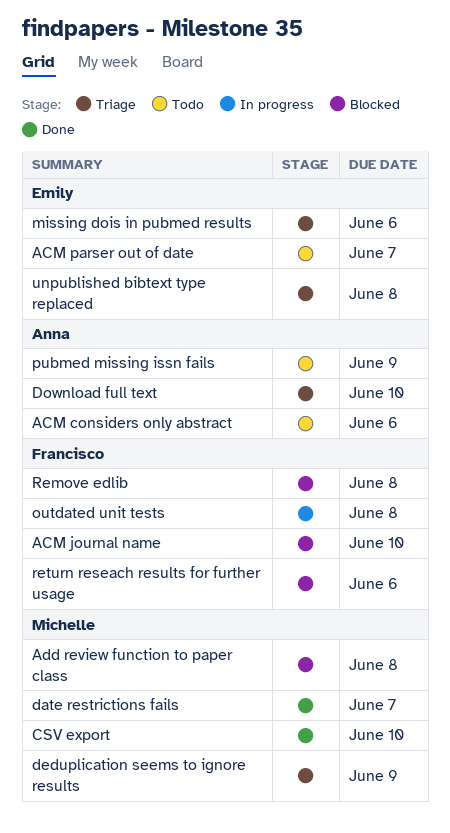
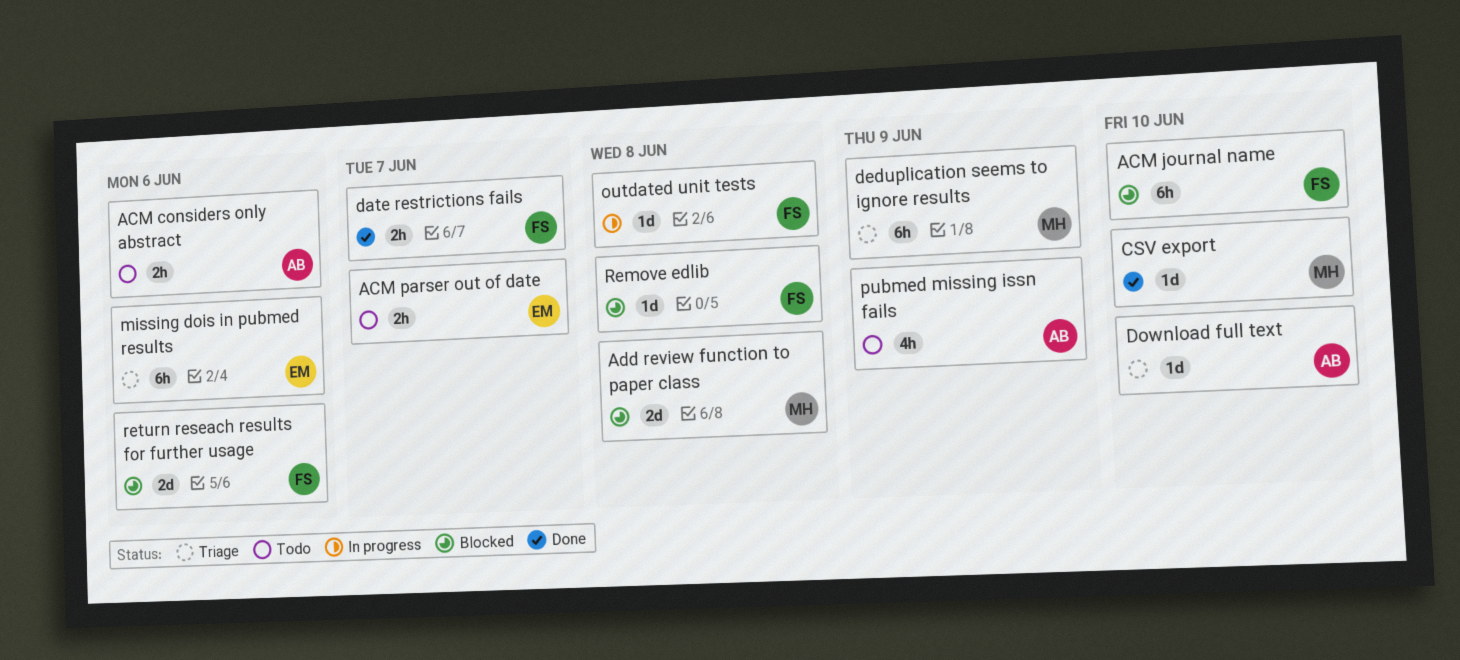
date restrictions fails, owner: Michelle -> Francisco
unpublished bibtext type replaced: present -> none

